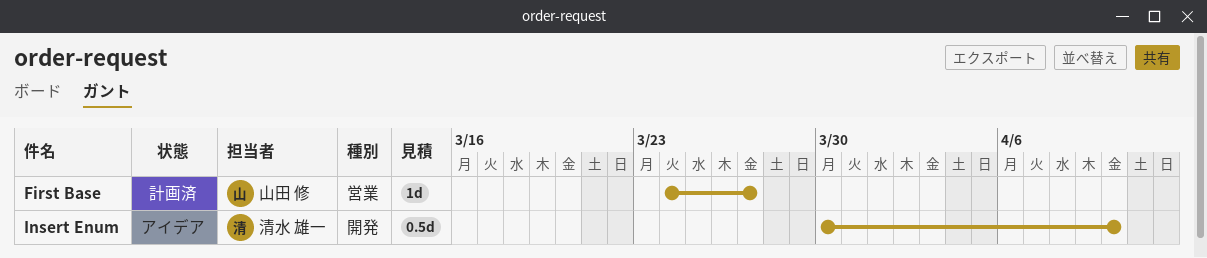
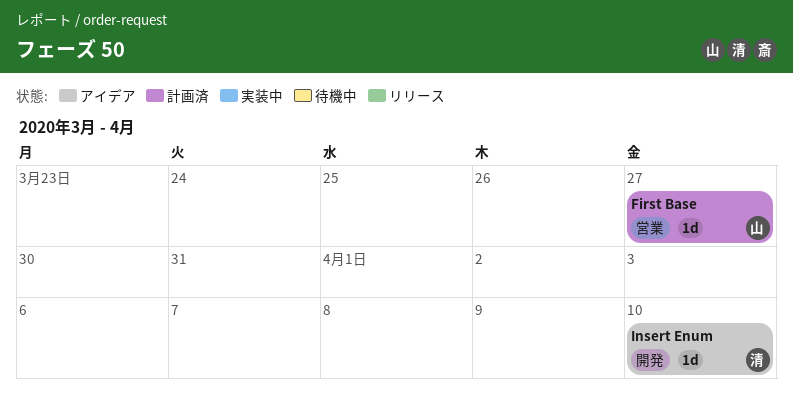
Insert Enum, estimate: 0.5d -> 1d

